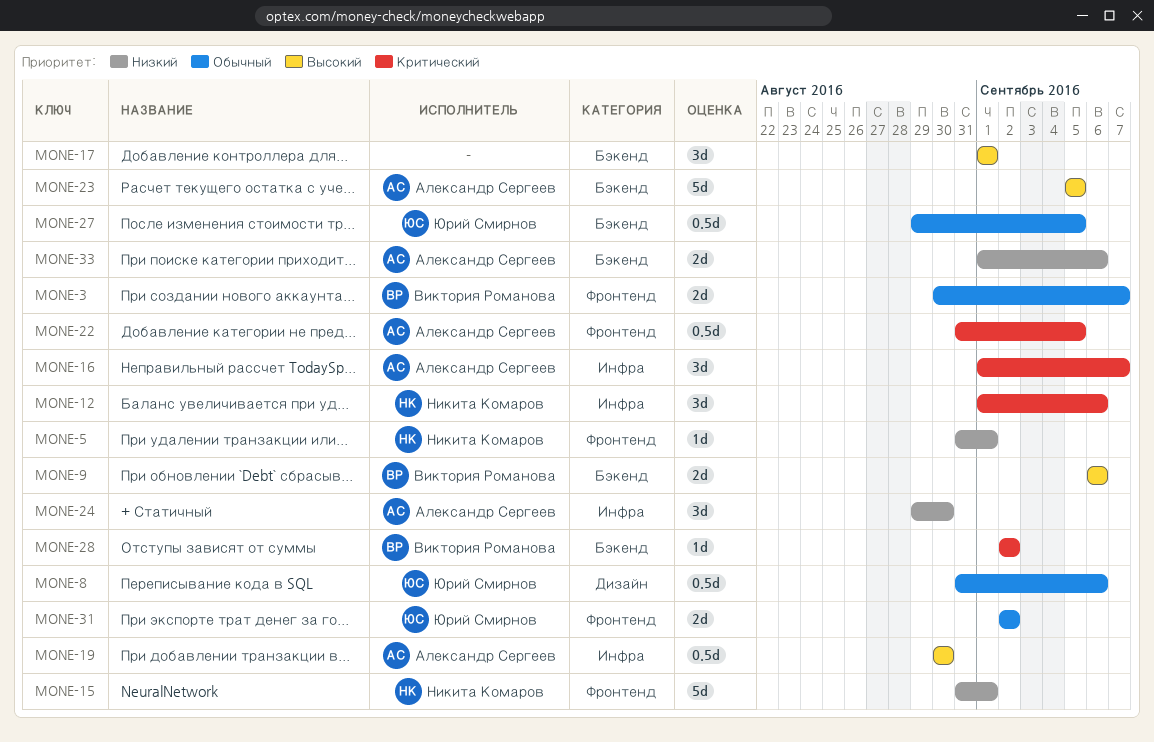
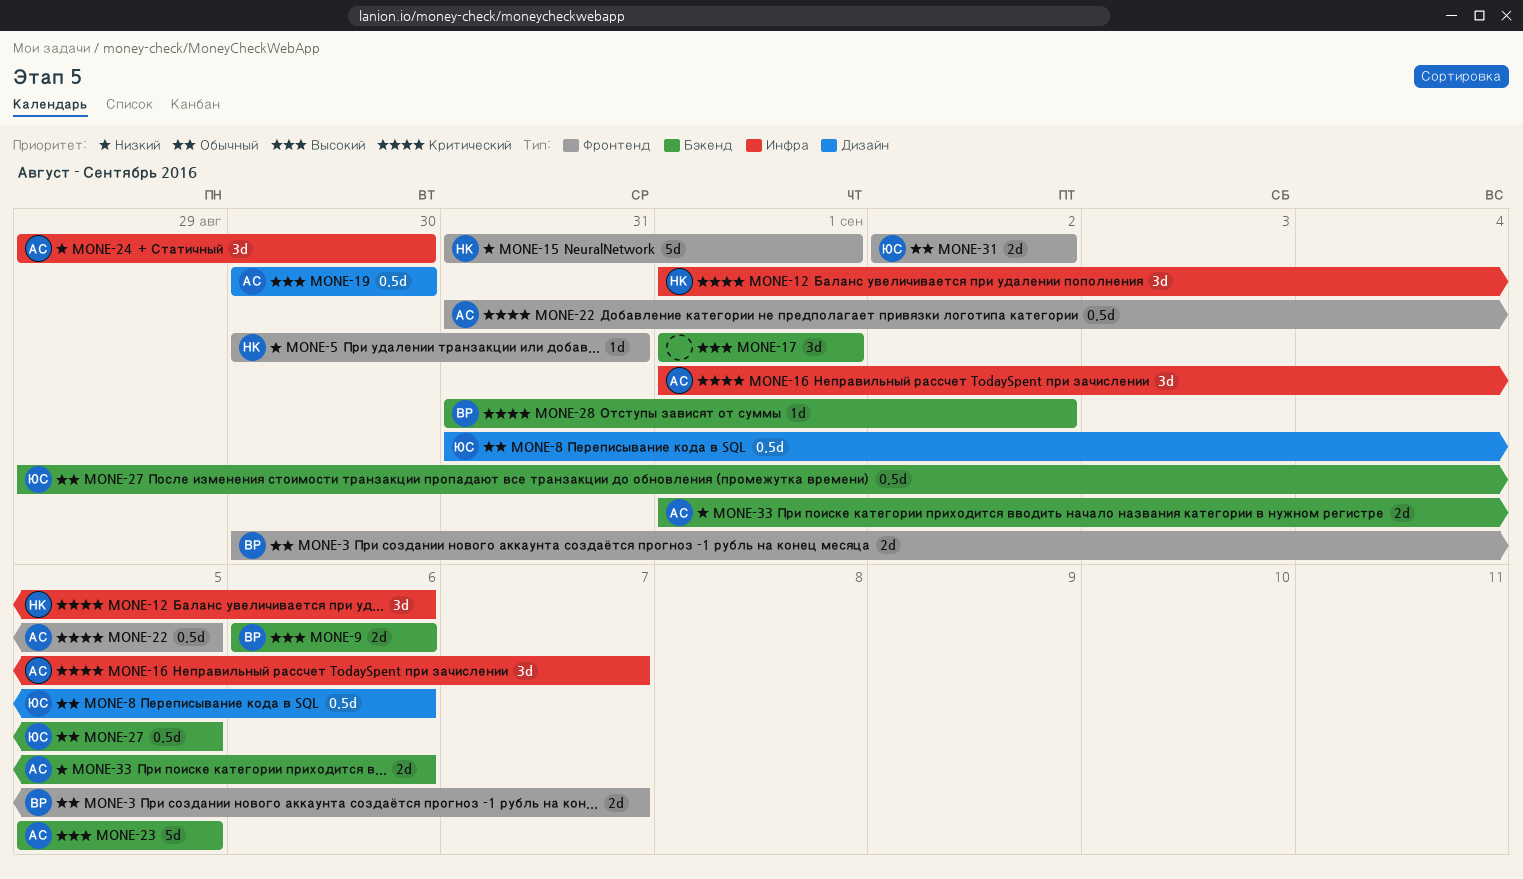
MONE-5, start: Aug 31 -> Aug 30
MONE-5, due: Sep 1 -> Aug 31
MONE-19, label: Инфра -> Дизайн
MONE-28, start: Sep 2 -> Aug 31

